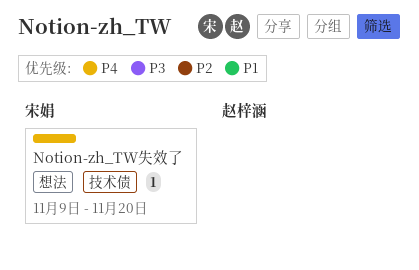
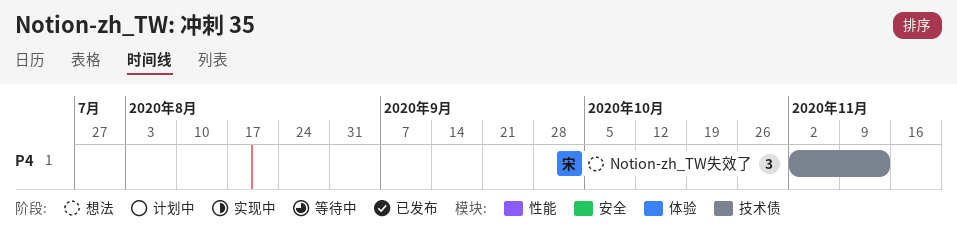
Notion-zh_TW失效了, estimate: 1 -> 3
Notion-zh_TW失效了, start: Nov 9 -> Nov 2
Notion-zh_TW失效了, due: Nov 20 -> Nov 13

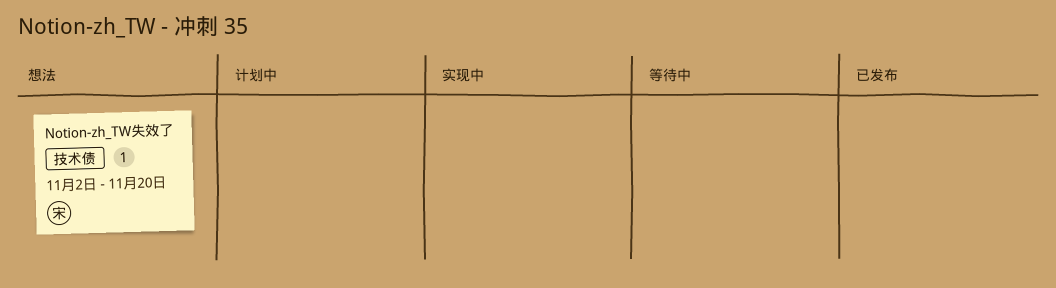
Notion-zh_TW失效了, estimate: 3 -> 1
Notion-zh_TW失效了, due: Nov 13 -> Nov 20

